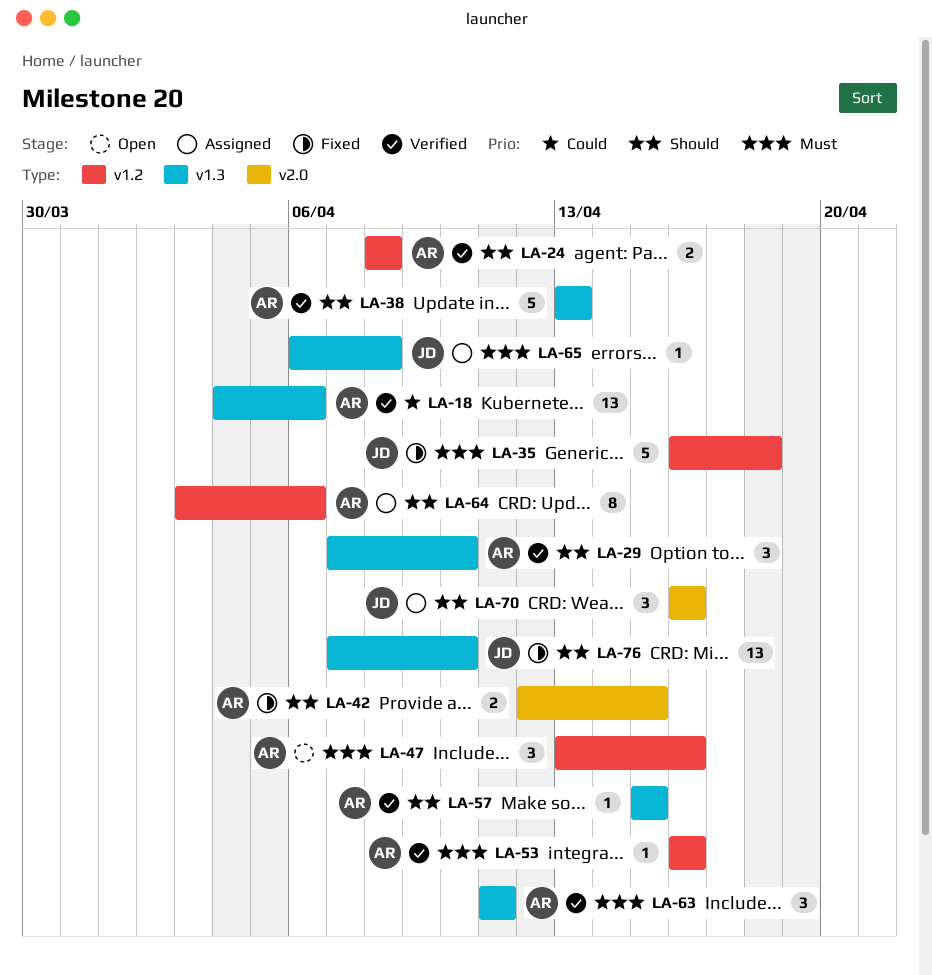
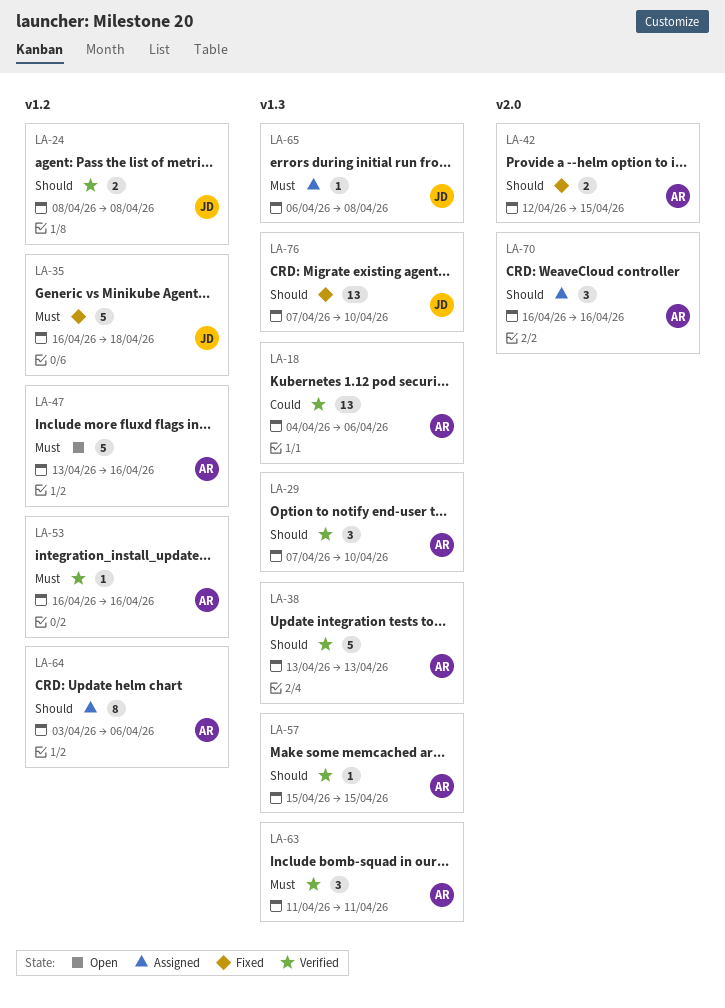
LA-24, owner: AR -> JD
LA-47, estimate: 3 -> 5
LA-70, owner: JD -> AR

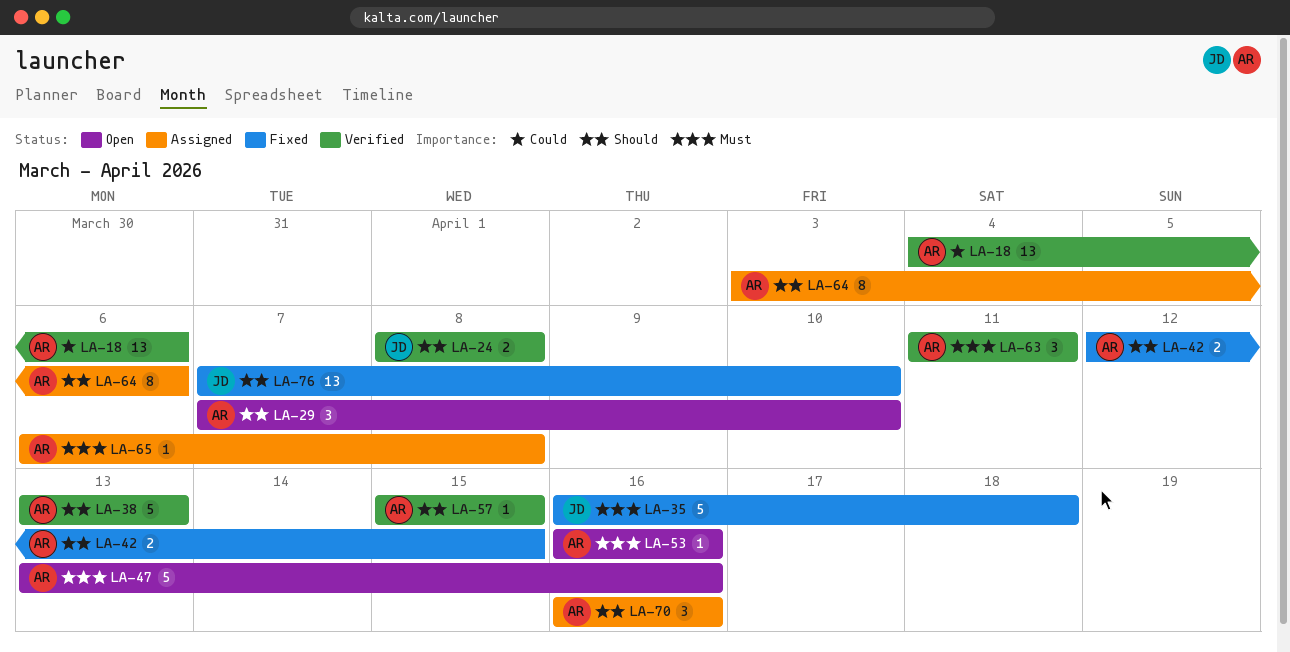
LA-29, status: Verified -> Open
LA-53, status: Verified -> Open
LA-65, owner: JD -> AR

